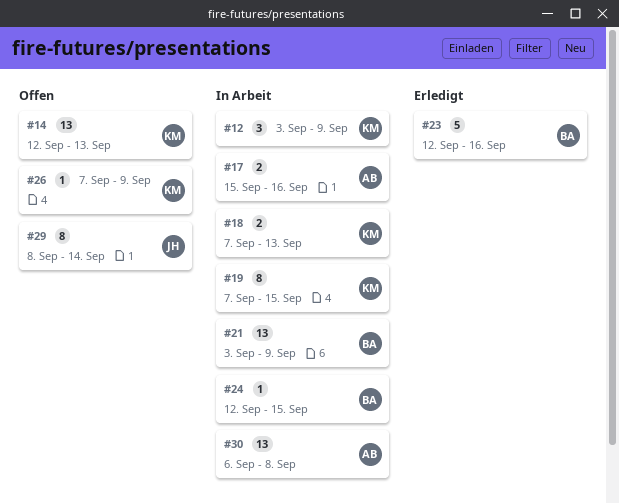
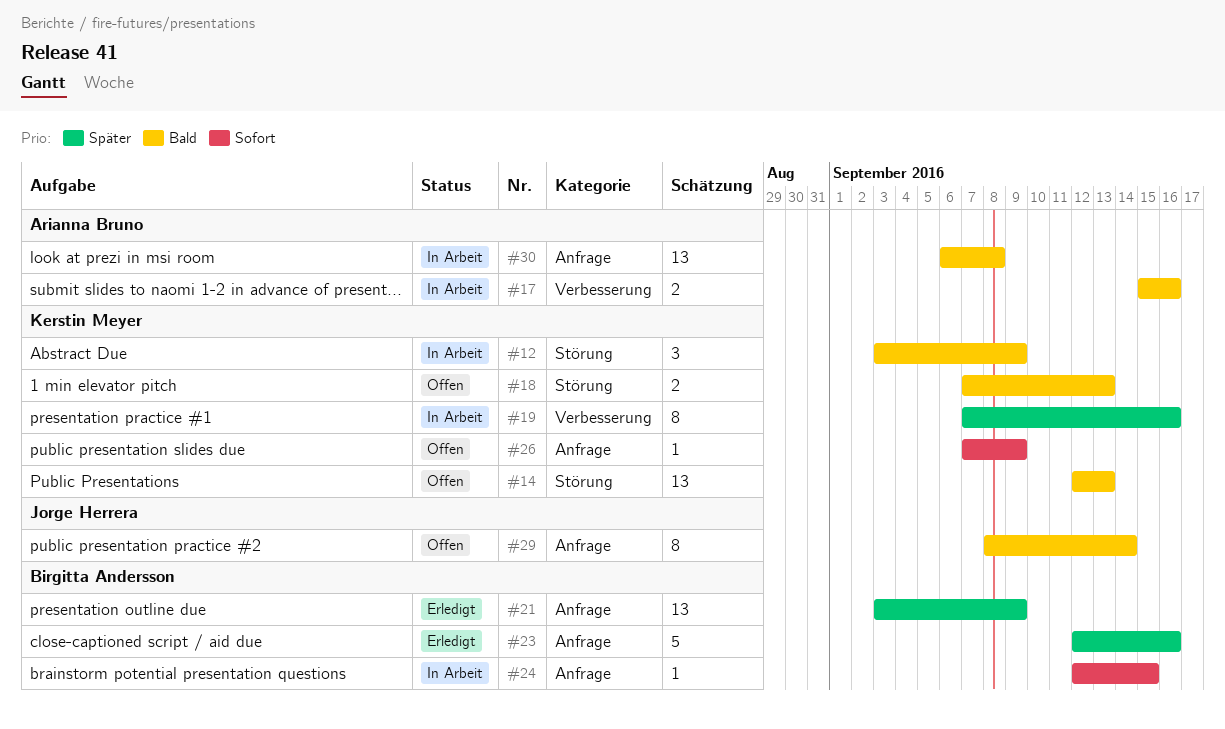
#18, status: In Arbeit -> Offen
#19, due: Sep 15 -> Sep 16
#21, status: In Arbeit -> Erledigt

